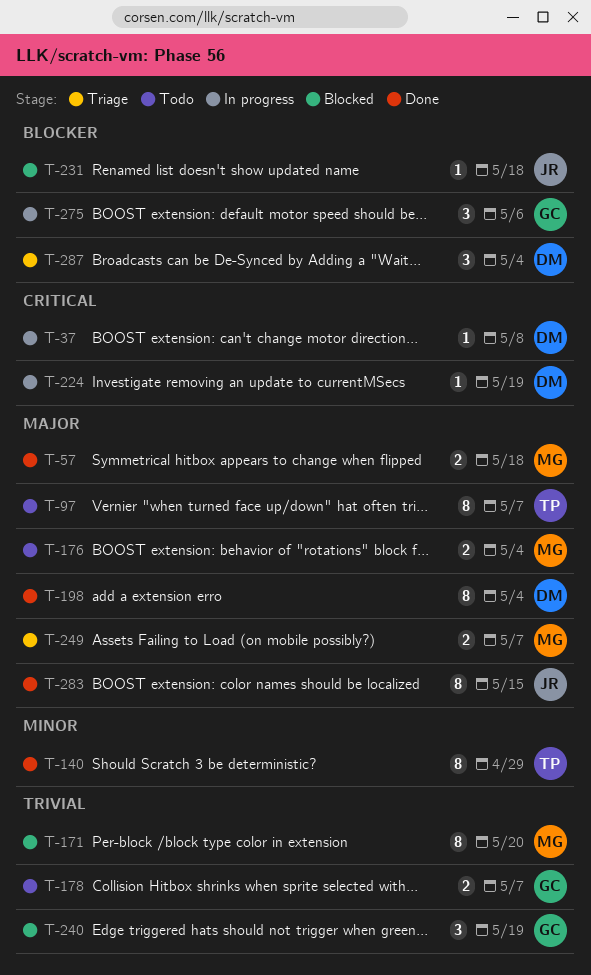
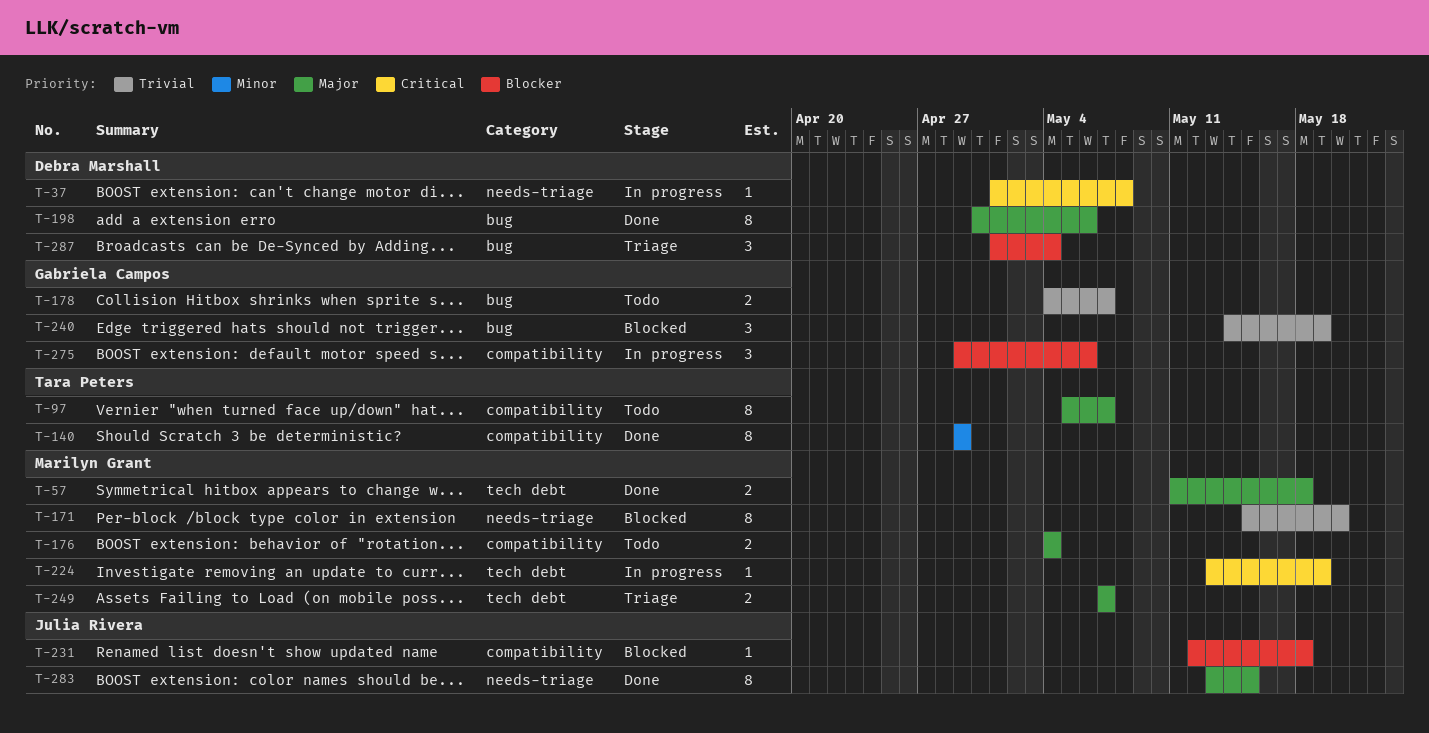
T-198, due: May 4 -> May 6
T-224, owner: Debra Marshall -> Marilyn Grant

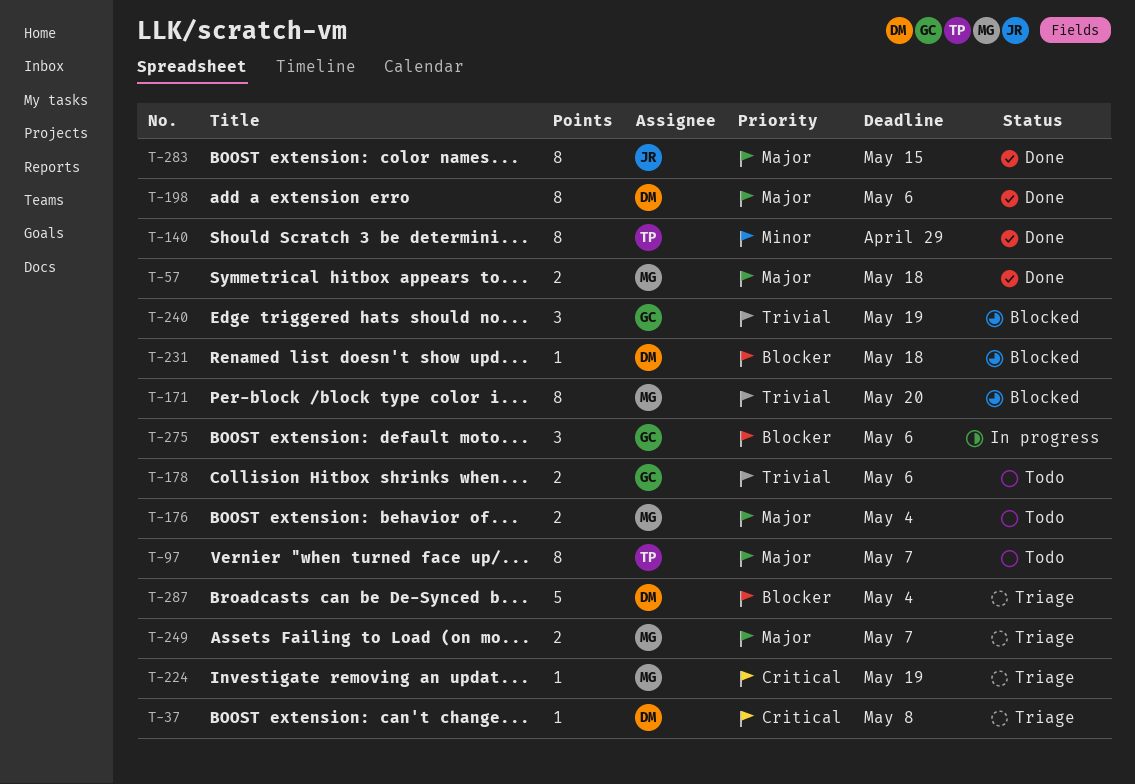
T-37, status: In progress -> Triage
T-178, due: May 7 -> May 6
T-224, status: In progress -> Triage
T-231, owner: Julia Rivera -> Debra Marshall
T-287, estimate: 3 -> 5

